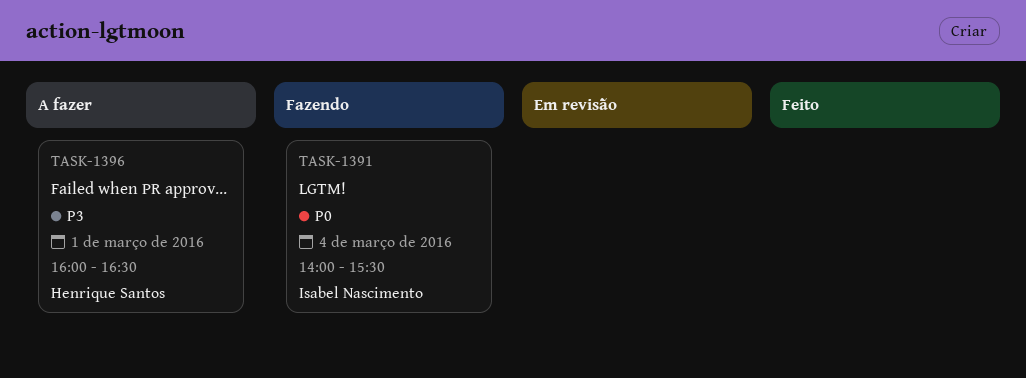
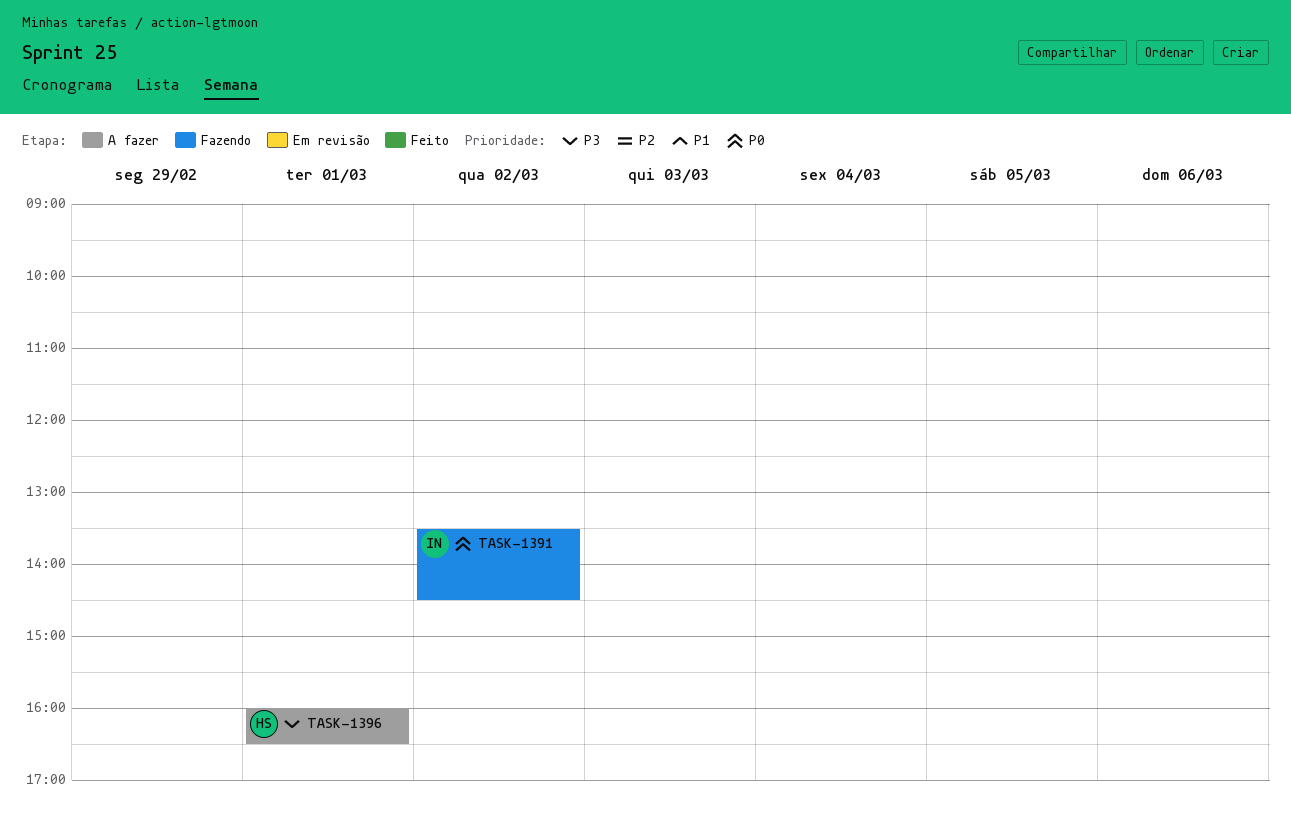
TASK-1391, day: Mar 4 -> Mar 2
TASK-1391, begins: 14:00 -> 13:30
TASK-1391, ends: 15:30 -> 14:30

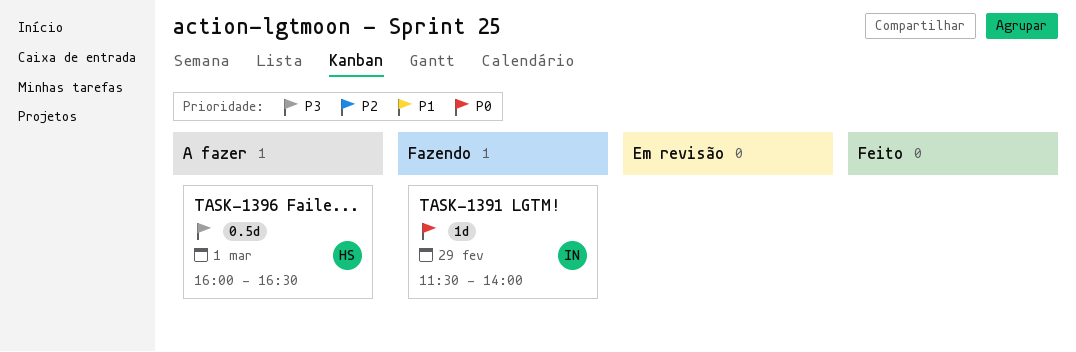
TASK-1391, day: Mar 2 -> Feb 29
TASK-1391, begins: 13:30 -> 11:30
TASK-1391, ends: 14:30 -> 14:00

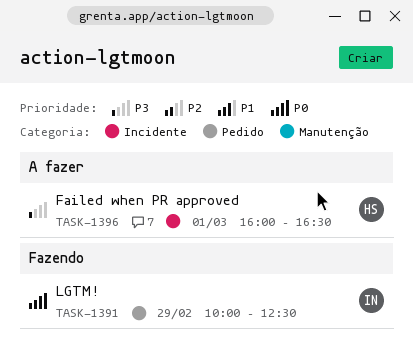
TASK-1391, begins: 11:30 -> 10:00
TASK-1391, ends: 14:00 -> 12:30

